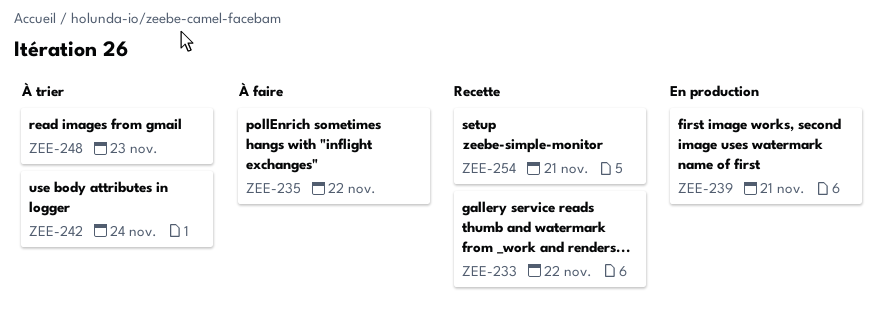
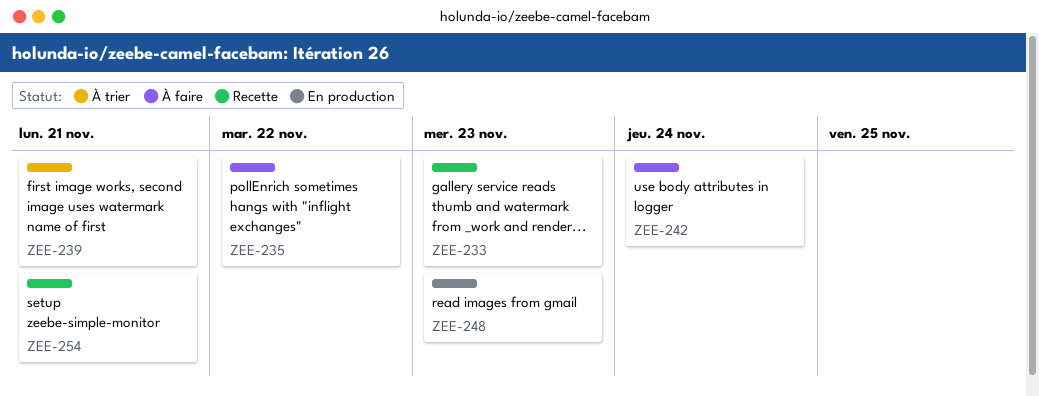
ZEE-233, due: Nov 22 -> Nov 23
ZEE-239, status: En production -> À trier
ZEE-242, status: À trier -> À faire
ZEE-248, status: À trier -> En production

